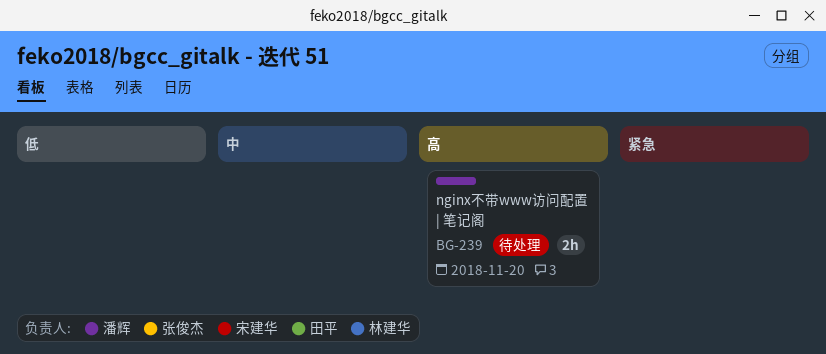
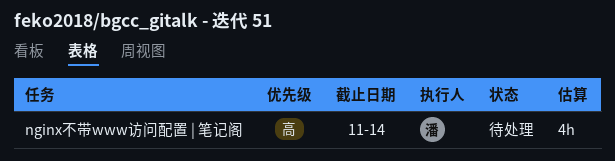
nginx不带www访问配置 | 笔记阁, estimate: 2h -> 4h
nginx不带www访问配置 | 笔记阁, due: Nov 20 -> Nov 14

